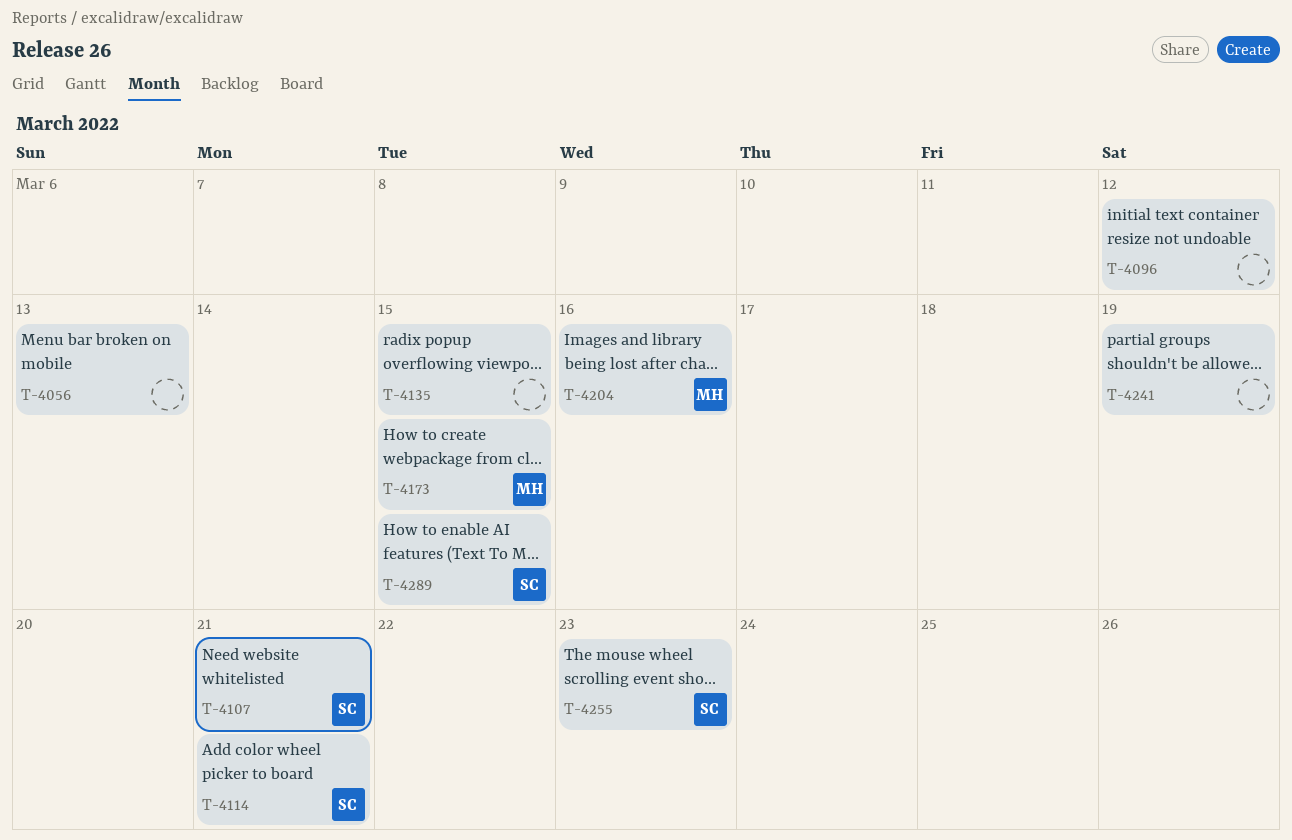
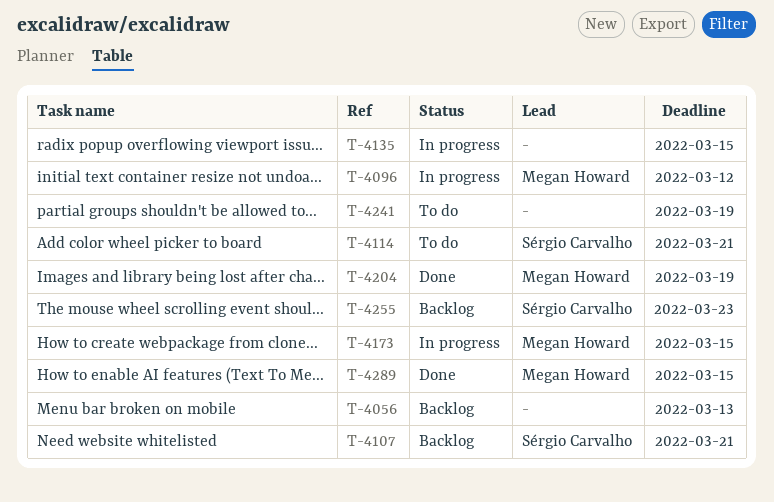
T-4096, owner: none -> Megan Howard
T-4204, due: Mar 16 -> Mar 19
T-4289, owner: Sérgio Carvalho -> Megan Howard

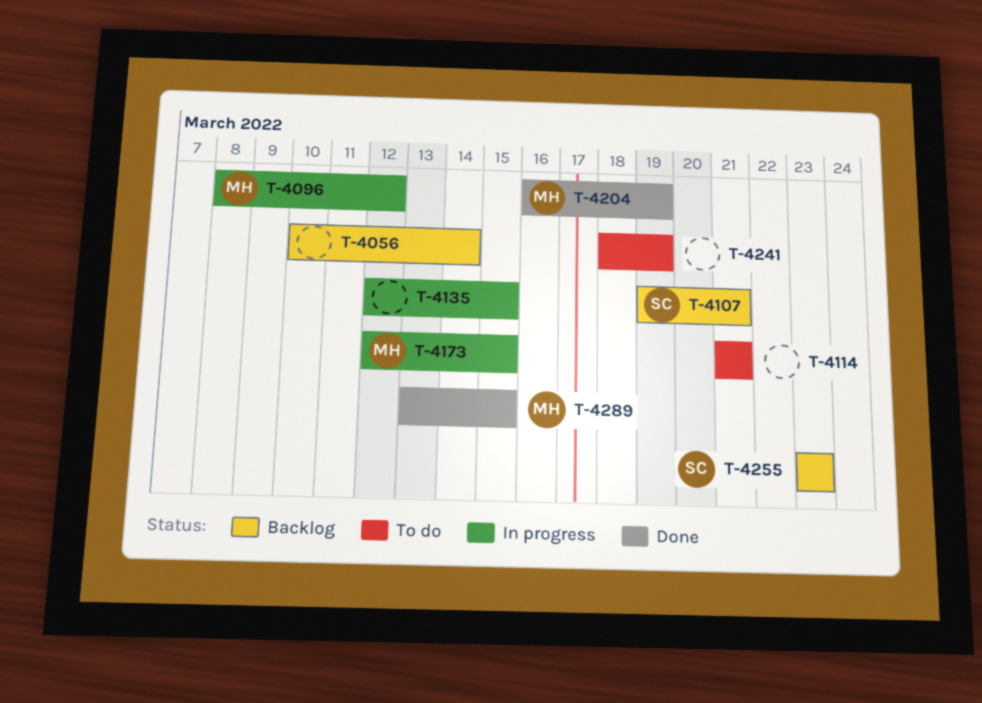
T-4056, due: Mar 13 -> Mar 14
T-4114, owner: Sérgio Carvalho -> none

